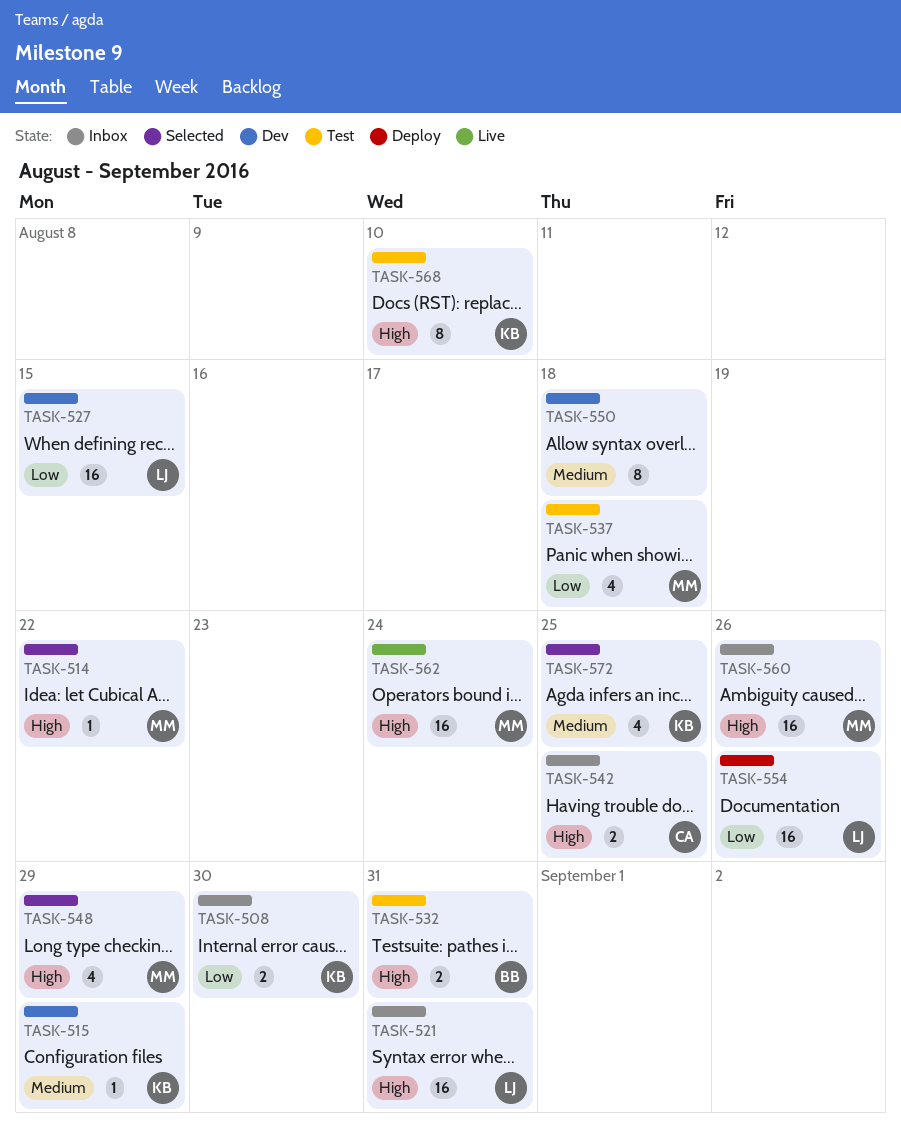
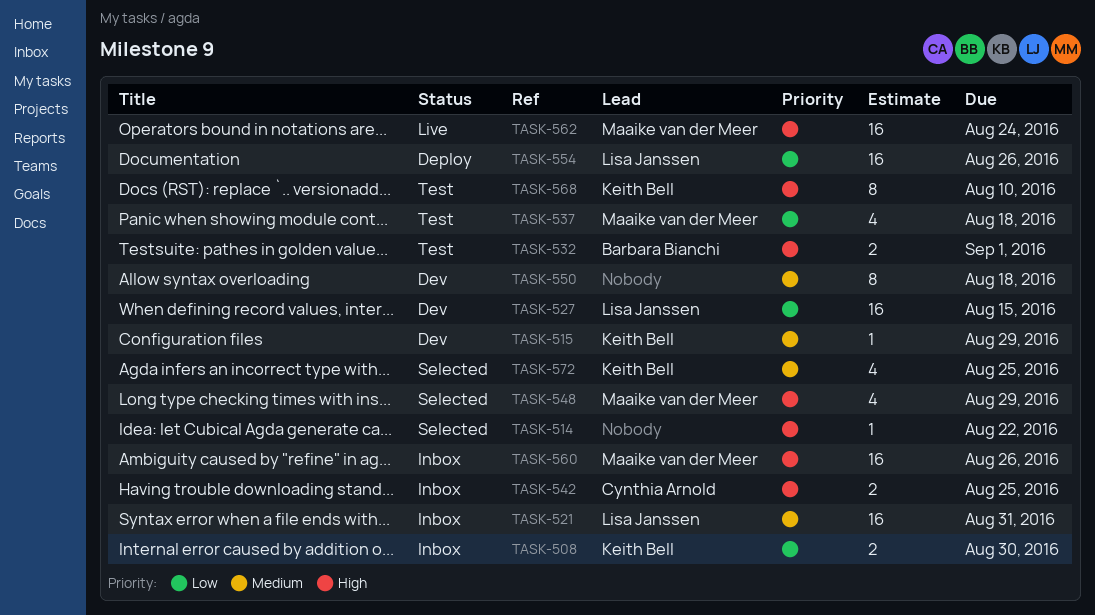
TASK-514, owner: Maaike van der Meer -> none
TASK-521, priority: High -> Medium
TASK-532, due: Aug 31 -> Sep 1

